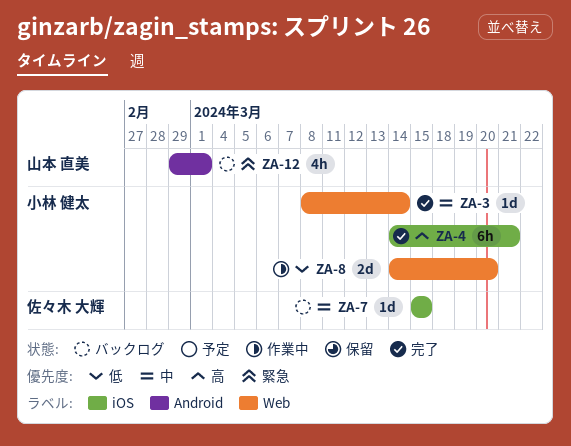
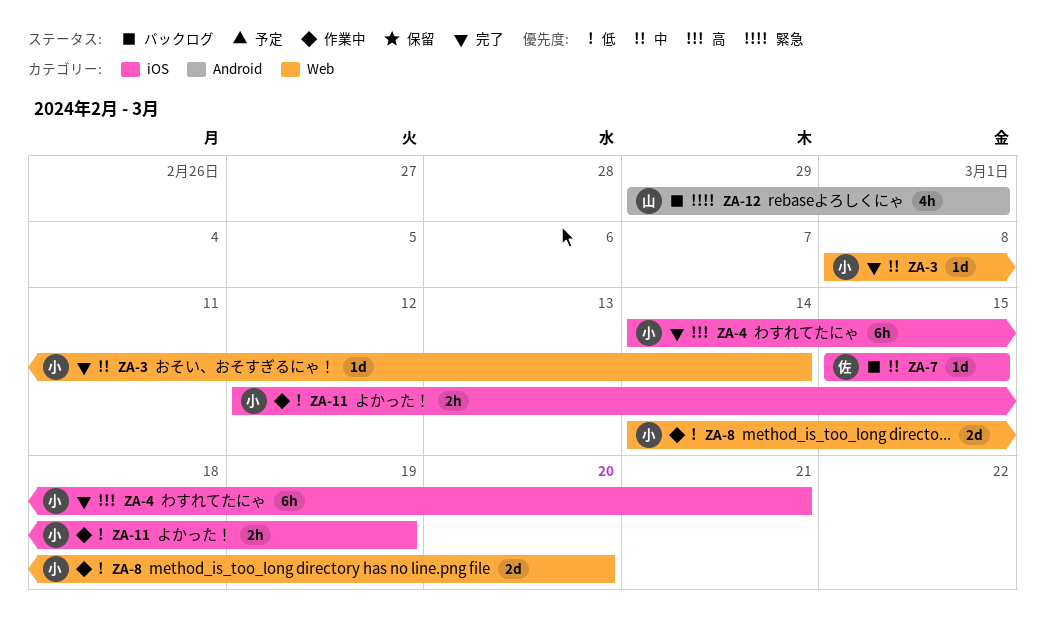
ZA-11: none -> present

